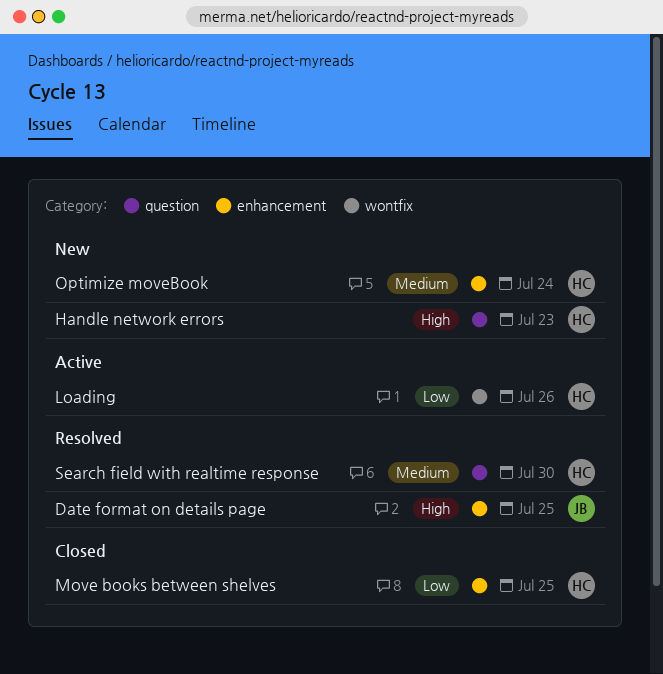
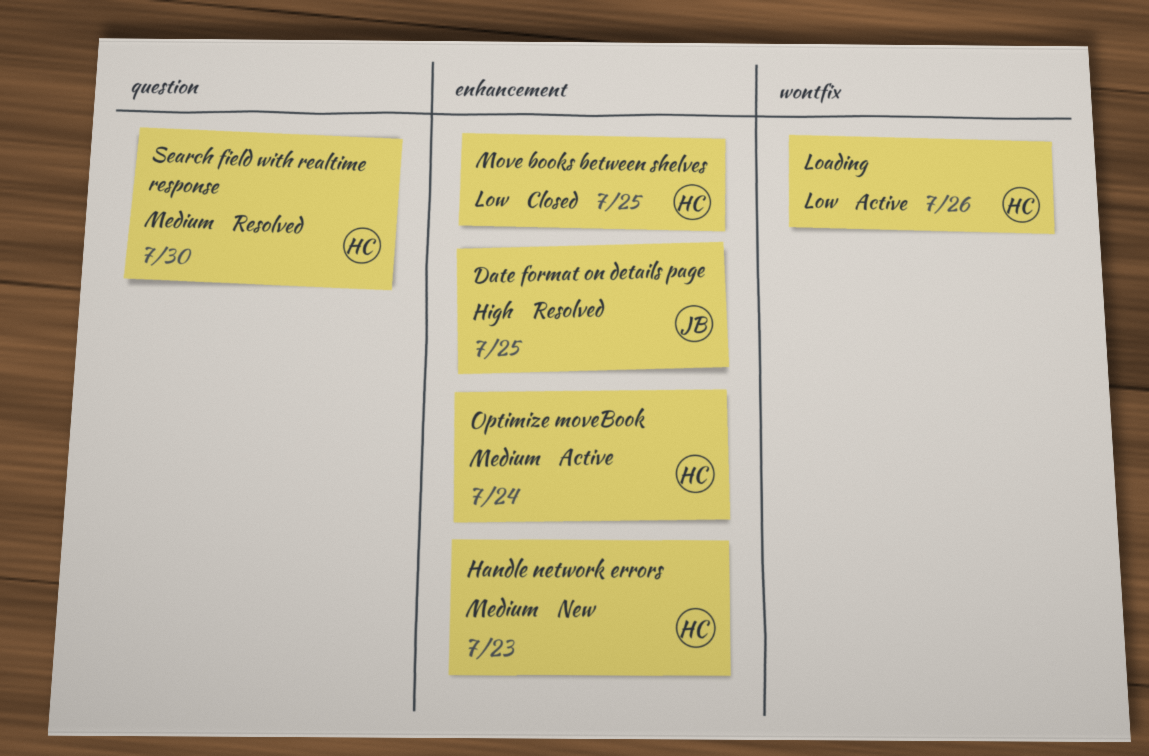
Handle network errors, priority: High -> Medium
Handle network errors, label: question -> enhancement
Optimize moveBook, status: New -> Active

